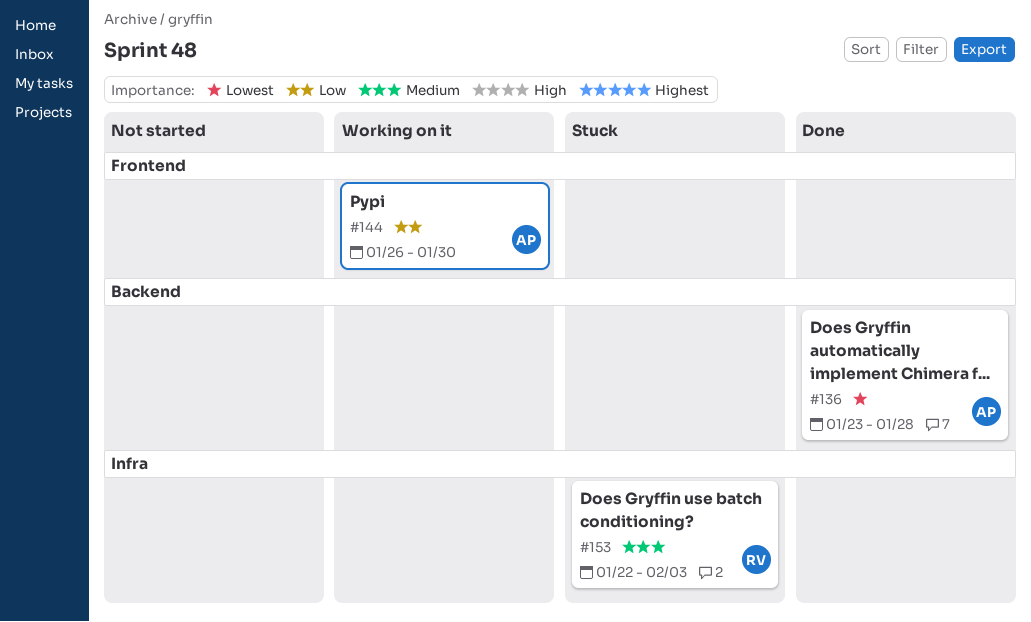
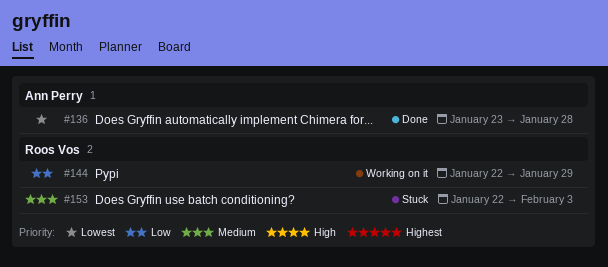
#144, owner: Ann Perry -> Roos Vos
#144, start: Jan 26 -> Jan 22
#144, due: Jan 30 -> Jan 29

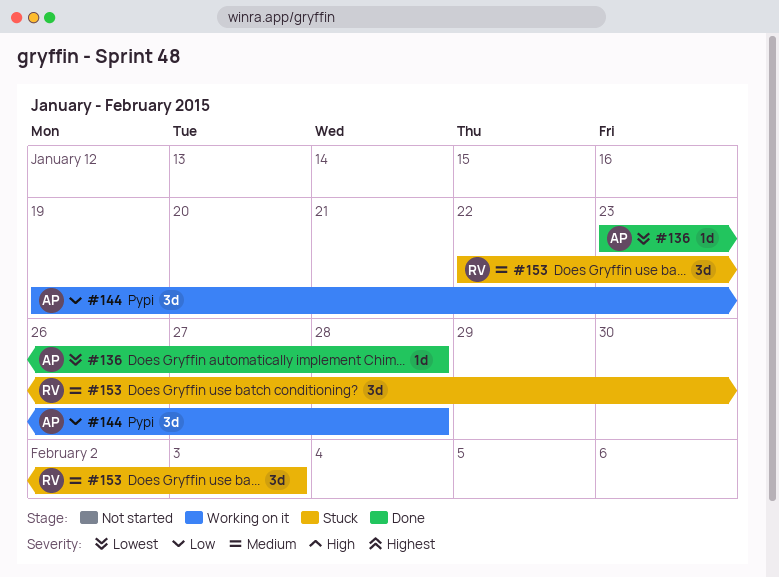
#144, owner: Roos Vos -> Ann Perry
#144, start: Jan 22 -> Jan 19
#144, due: Jan 29 -> Jan 28

